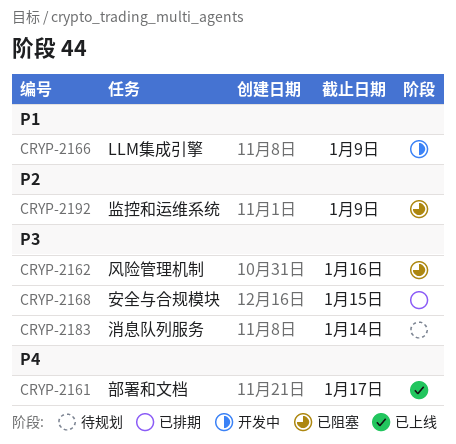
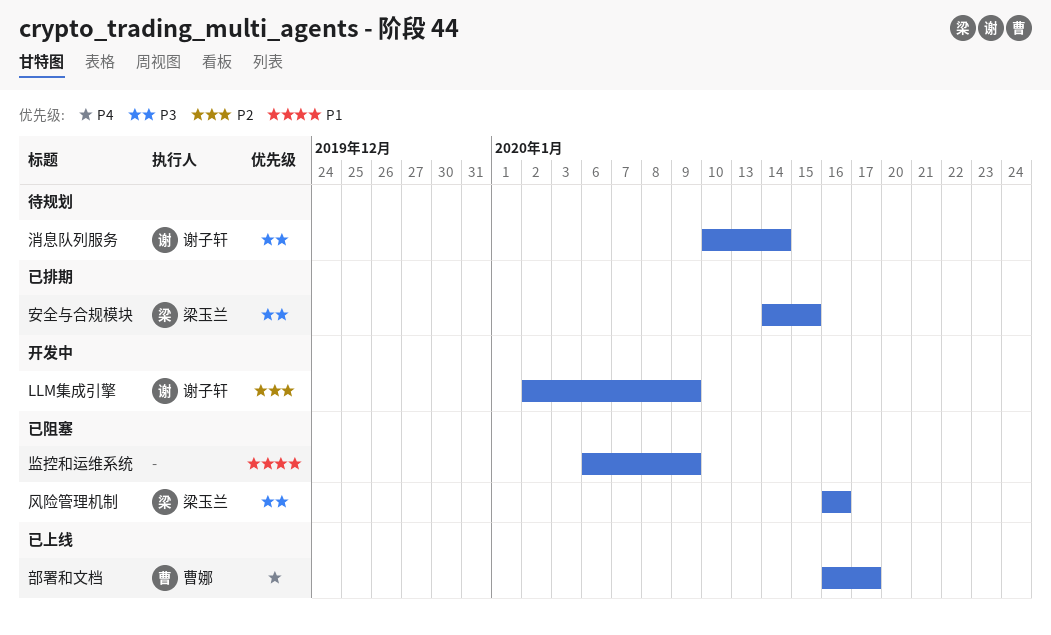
LLM集成引擎, priority: P1 -> P2
监控和运维系统, priority: P2 -> P1

